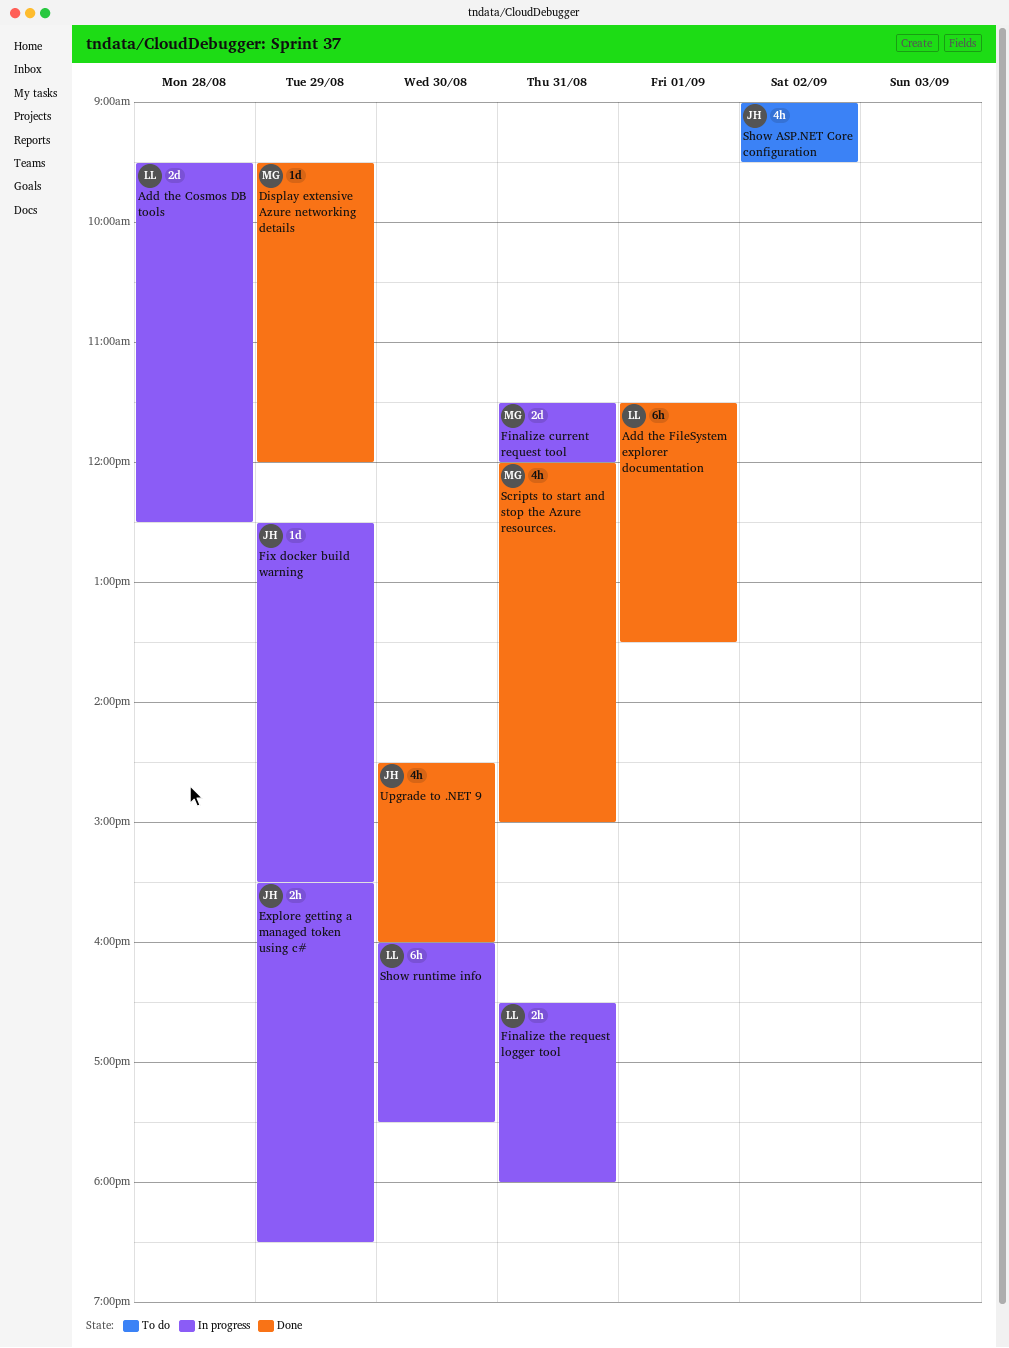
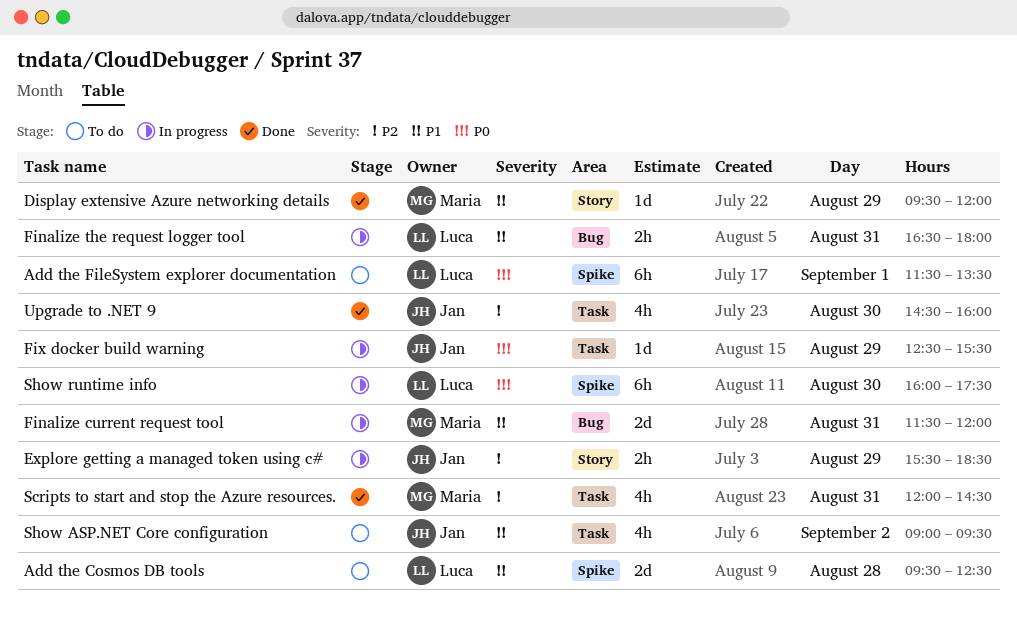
Add the Cosmos DB tools, status: In progress -> To do
Add the FileSystem explorer documentation, status: Done -> To do
Scripts to start and stop the Azure resources., ends: 15:00 -> 14:30

